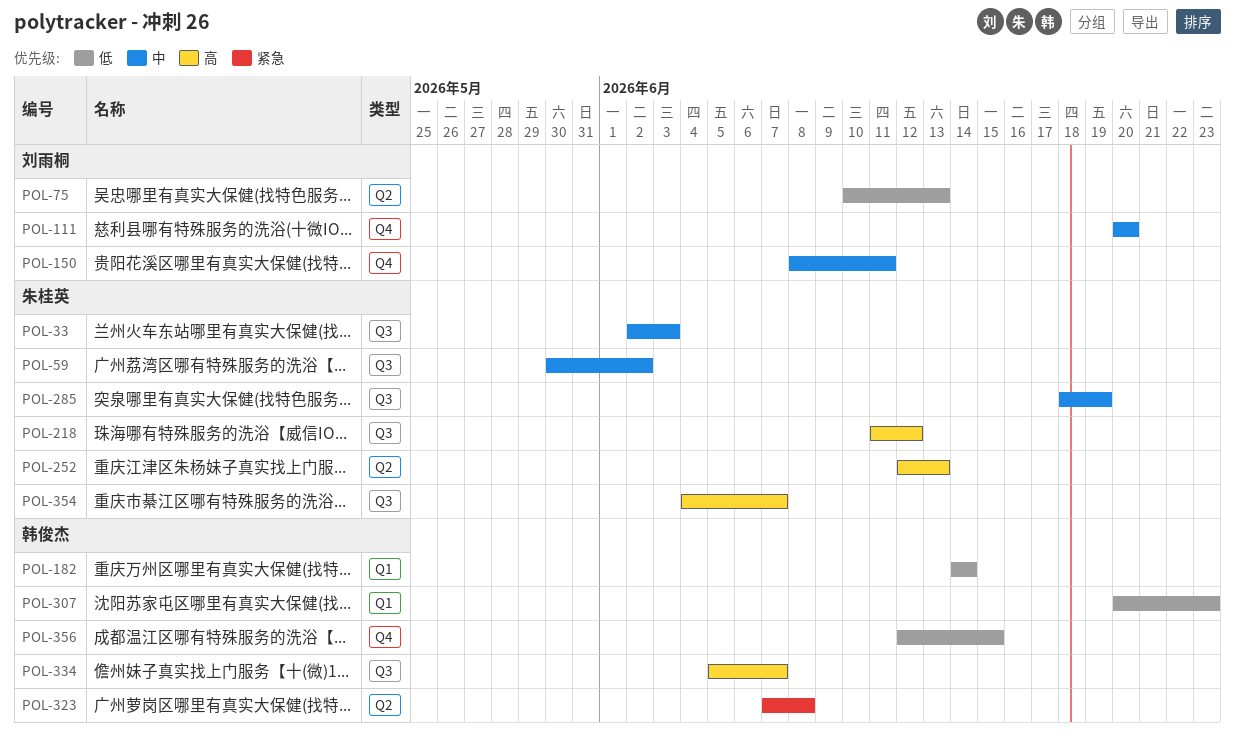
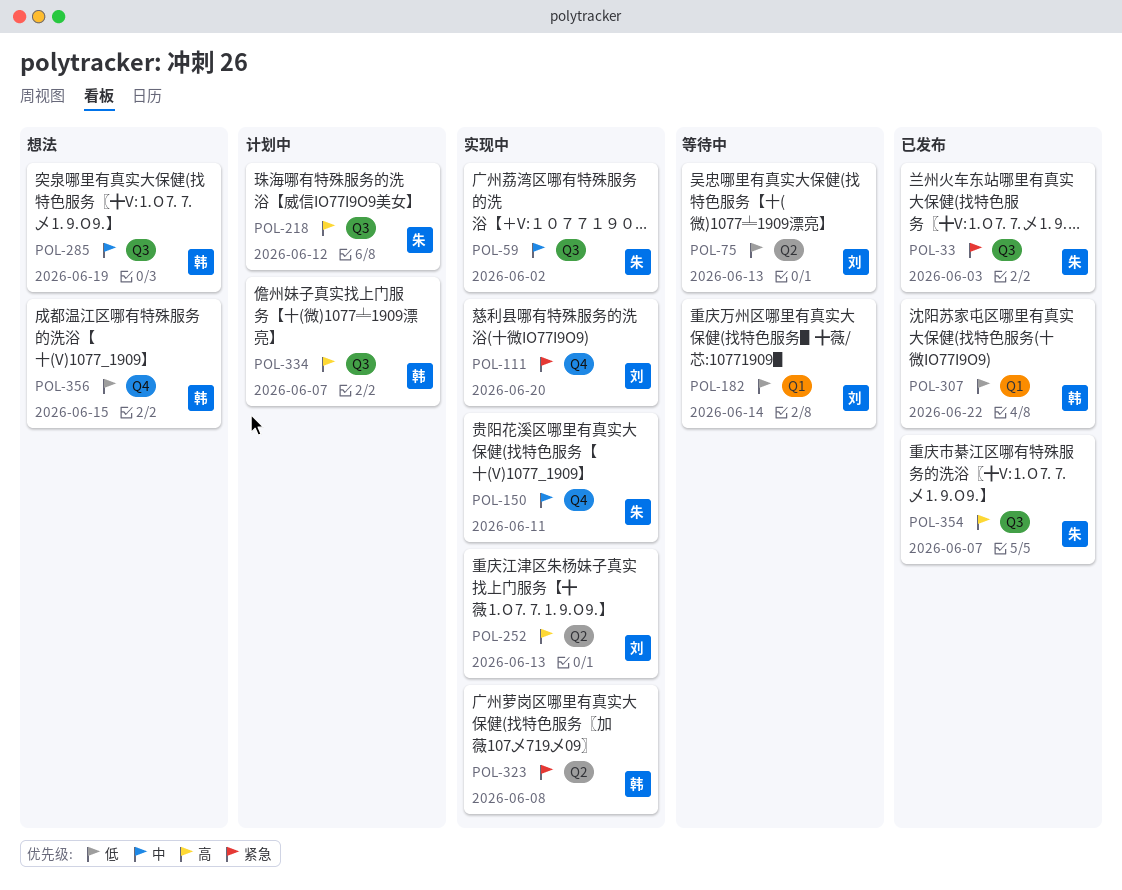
POL-33, priority: 中 -> 紧急
POL-111, priority: 中 -> 紧急
POL-150, owner: 刘雨桐 -> 朱桂英
POL-182, owner: 韩俊杰 -> 刘雨桐
POL-252, owner: 朱桂英 -> 刘雨桐
POL-285, owner: 朱桂英 -> 韩俊杰
POL-307, due: Jun 23 -> Jun 22

